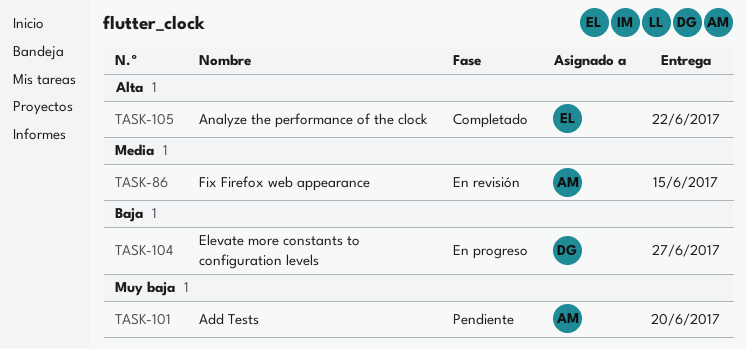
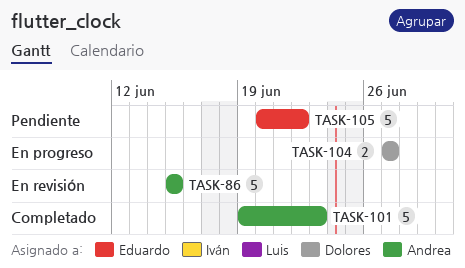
TASK-101, status: Pendiente -> Completado
TASK-101, due: Jun 20 -> Jun 23
TASK-105, status: Completado -> Pendiente

